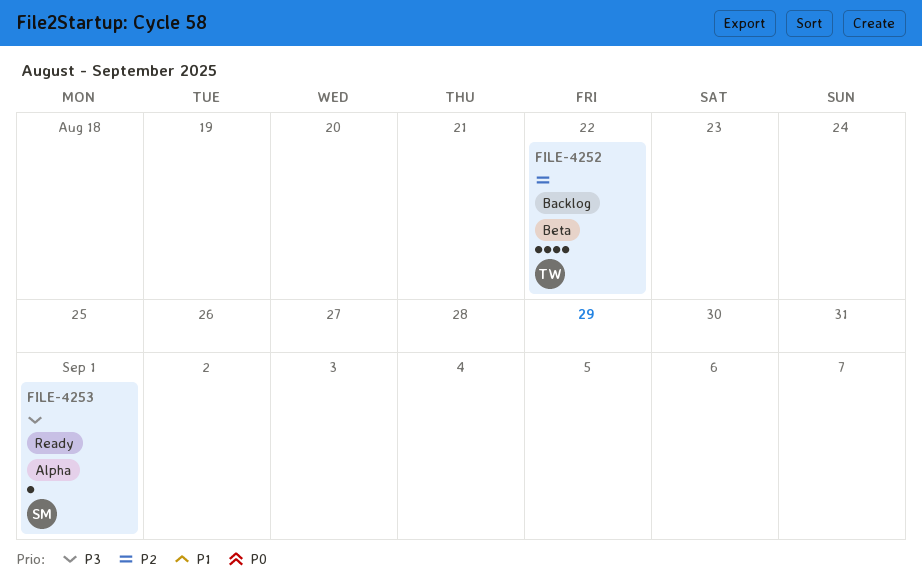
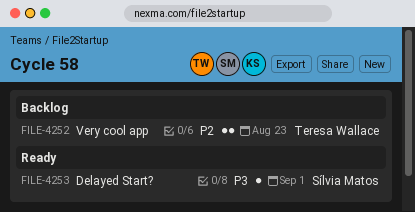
FILE-4252, estimate: 4 -> 2
FILE-4252, due: Aug 22 -> Aug 23

